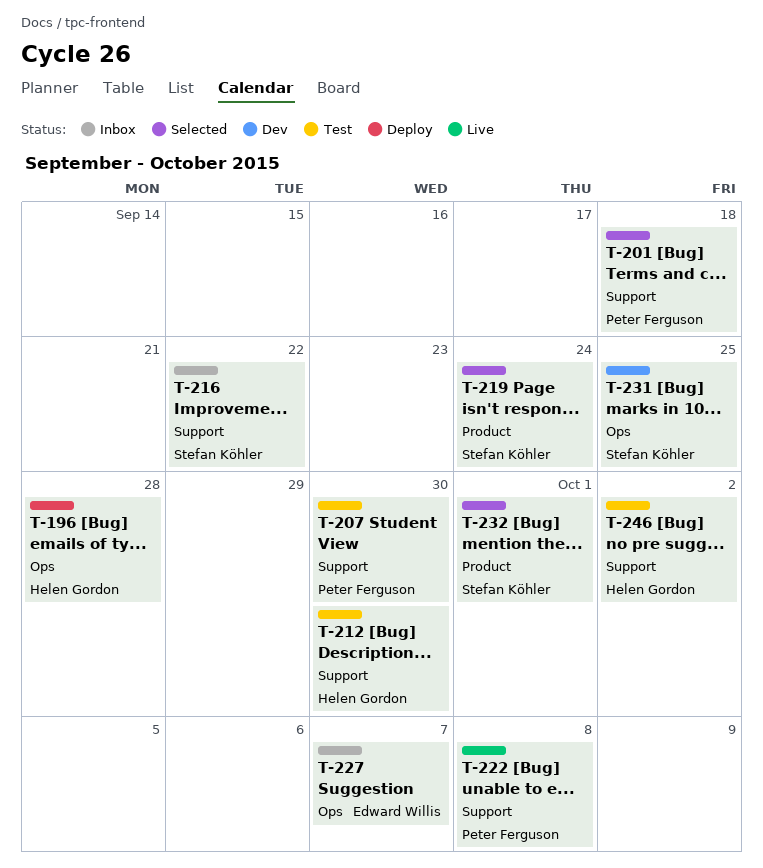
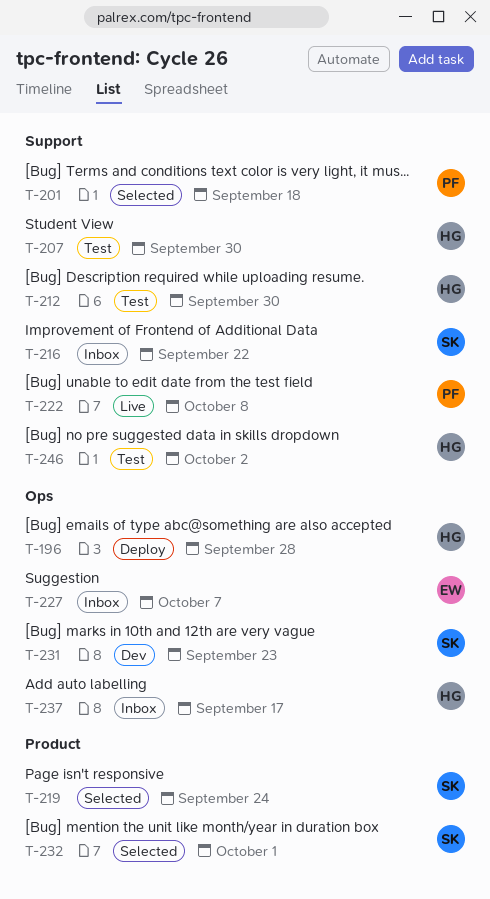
T-207, owner: Peter Ferguson -> Helen Gordon
T-231, due: Sep 25 -> Sep 23
T-237: none -> present

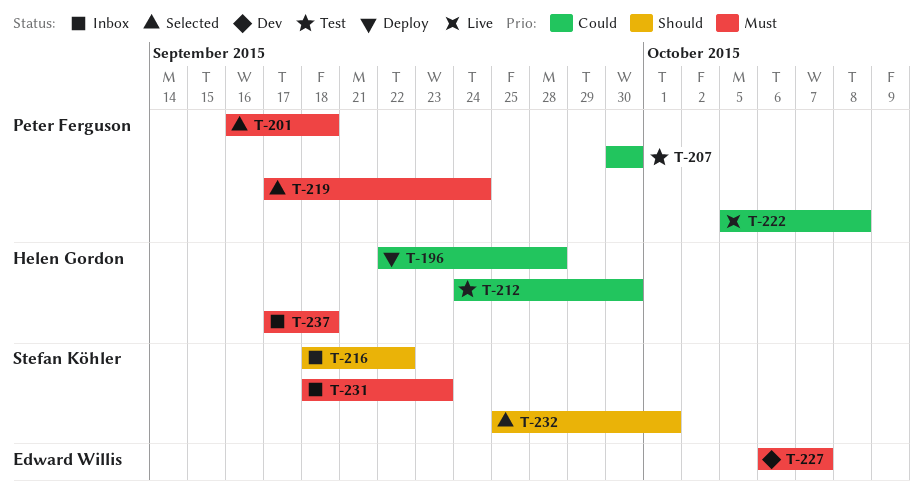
T-207, owner: Helen Gordon -> Peter Ferguson
T-219, owner: Stefan Köhler -> Peter Ferguson
T-227, status: Inbox -> Dev
T-231, status: Dev -> Inbox
T-237, due: Sep 17 -> Sep 18
T-246: present -> none

